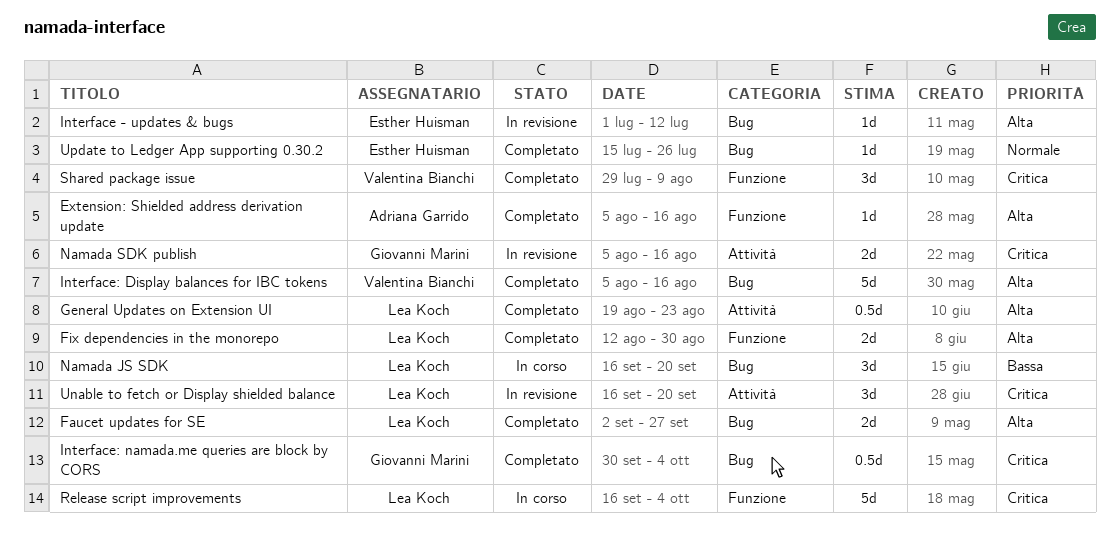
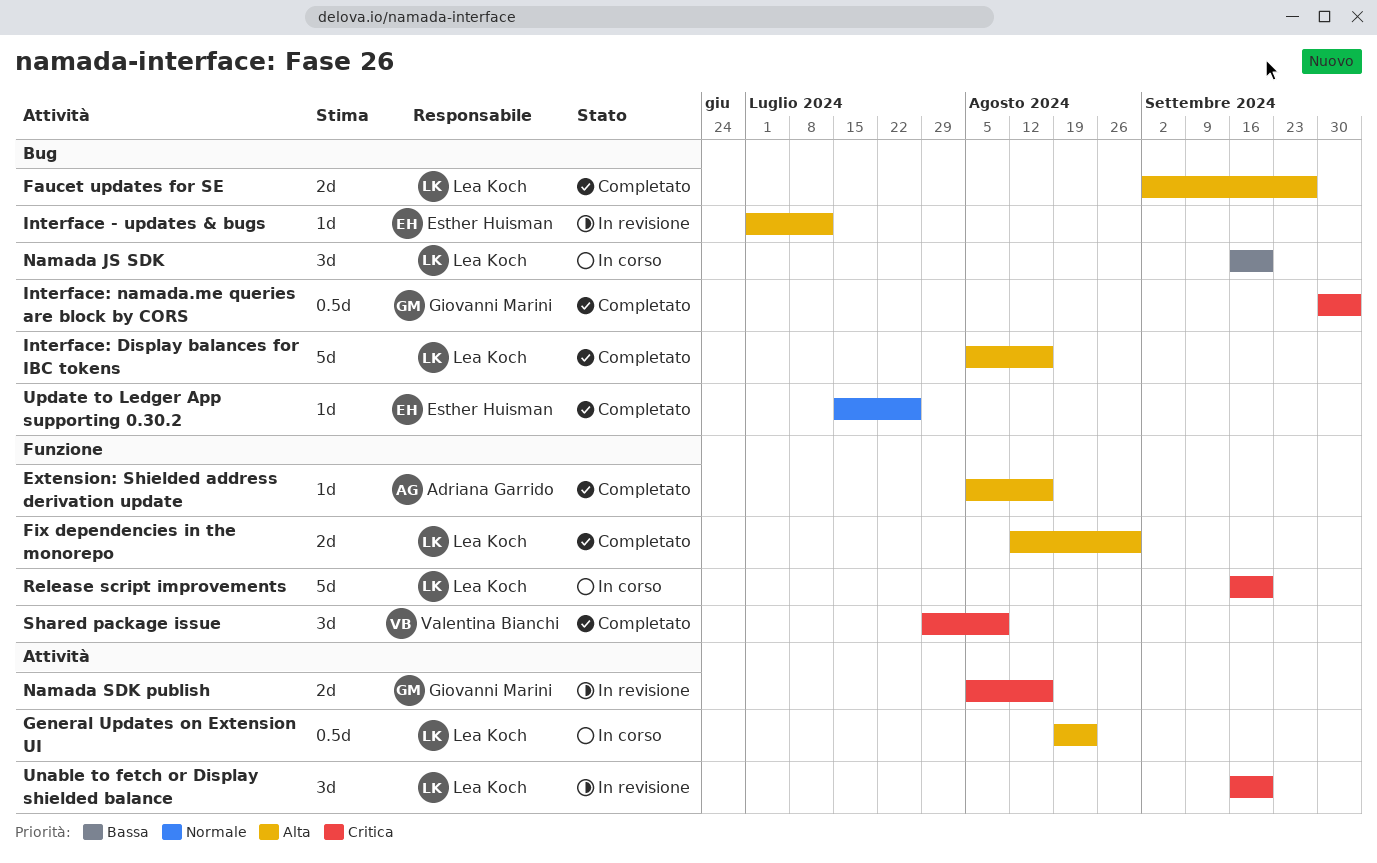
General Updates on Extension UI, status: Completato -> In corso
Interface: Display balances for IBC tokens, owner: Valentina Bianchi -> Lea Koch
Release script improvements, due: Oct 4 -> Sep 20

